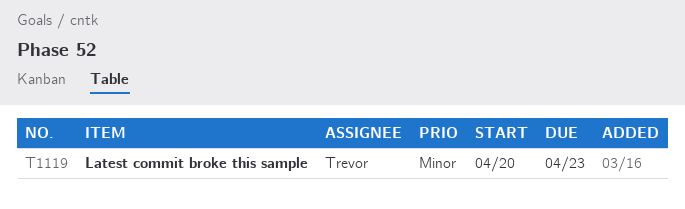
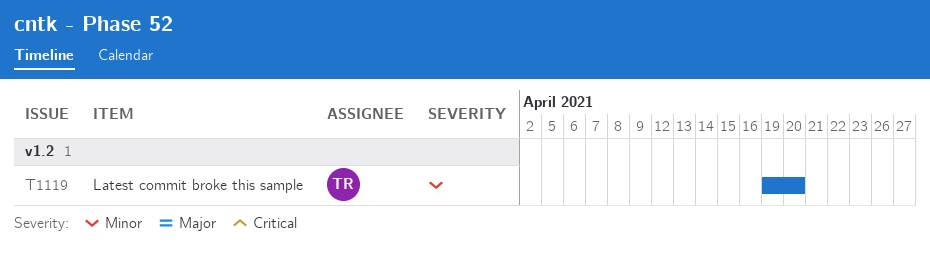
T1119, start: Apr 20 -> Apr 19
T1119, due: Apr 23 -> Apr 20

